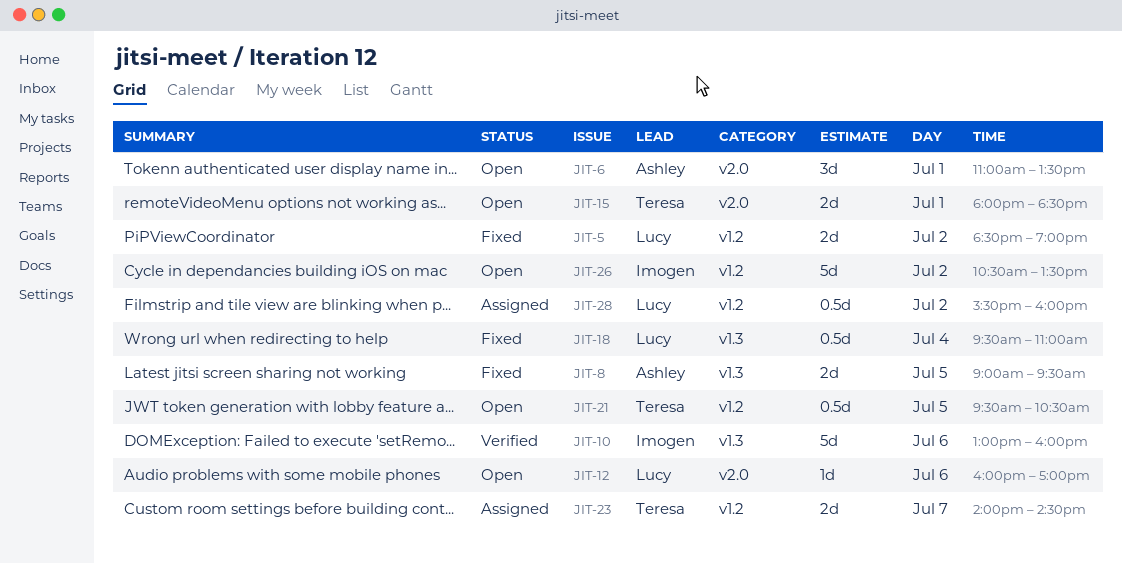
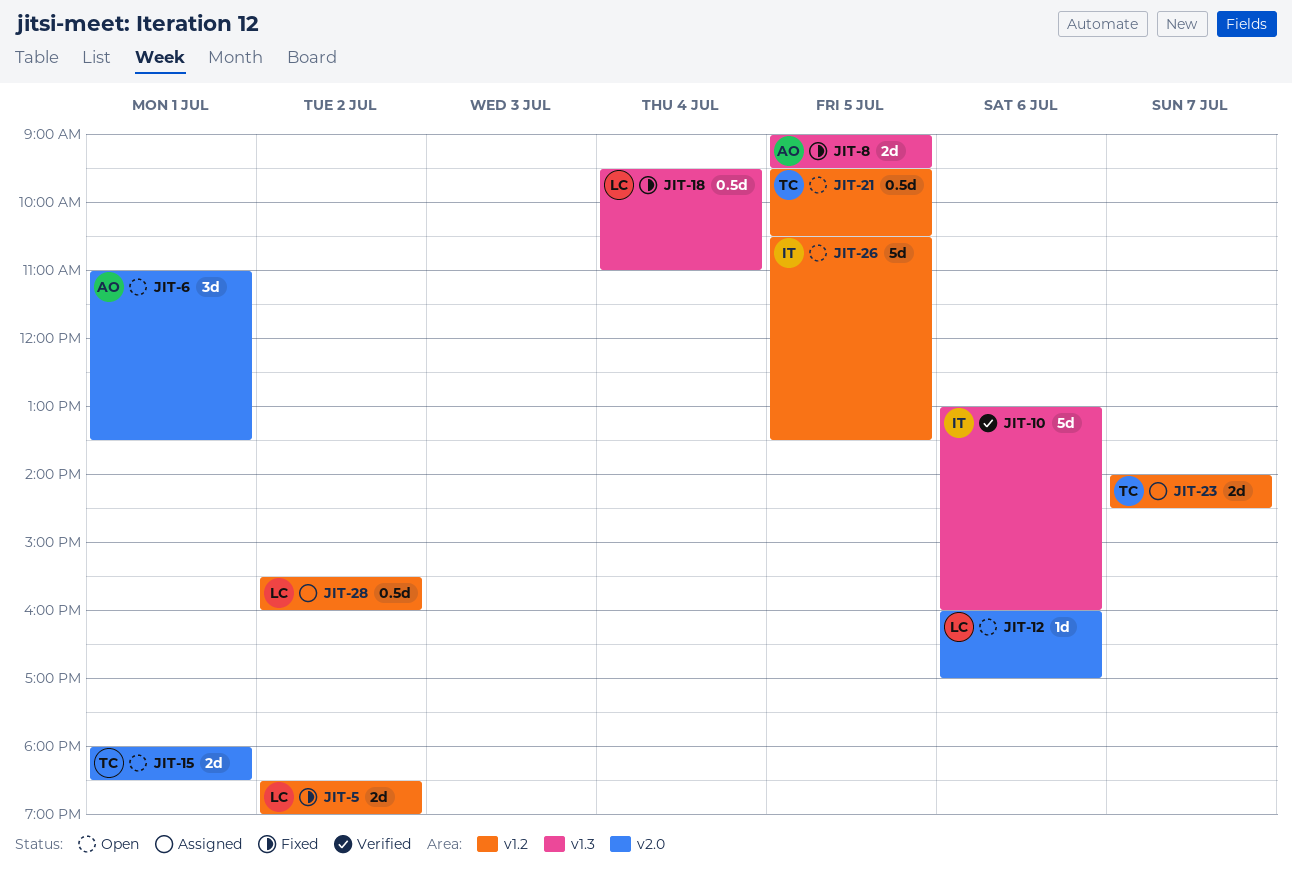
JIT-26, day: Jul 2 -> Jul 5

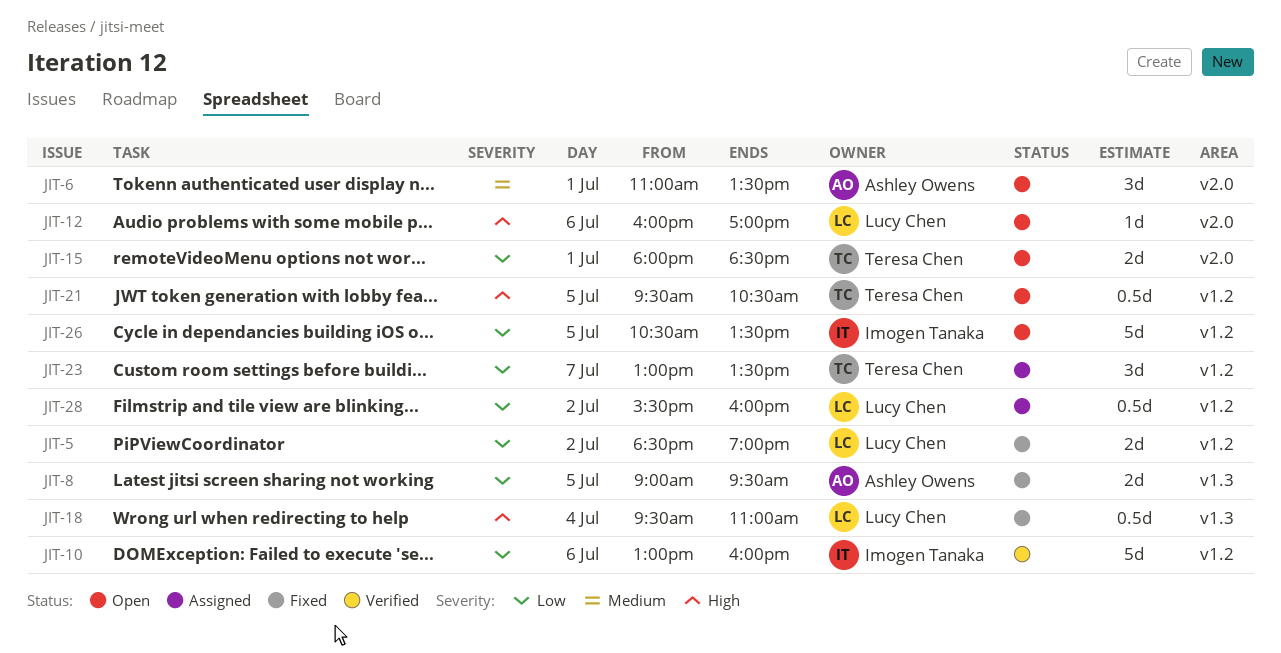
JIT-10, label: v1.3 -> v1.2
JIT-23, estimate: 2d -> 3d
JIT-23, begins: 14:00 -> 13:00
JIT-23, ends: 14:30 -> 13:30

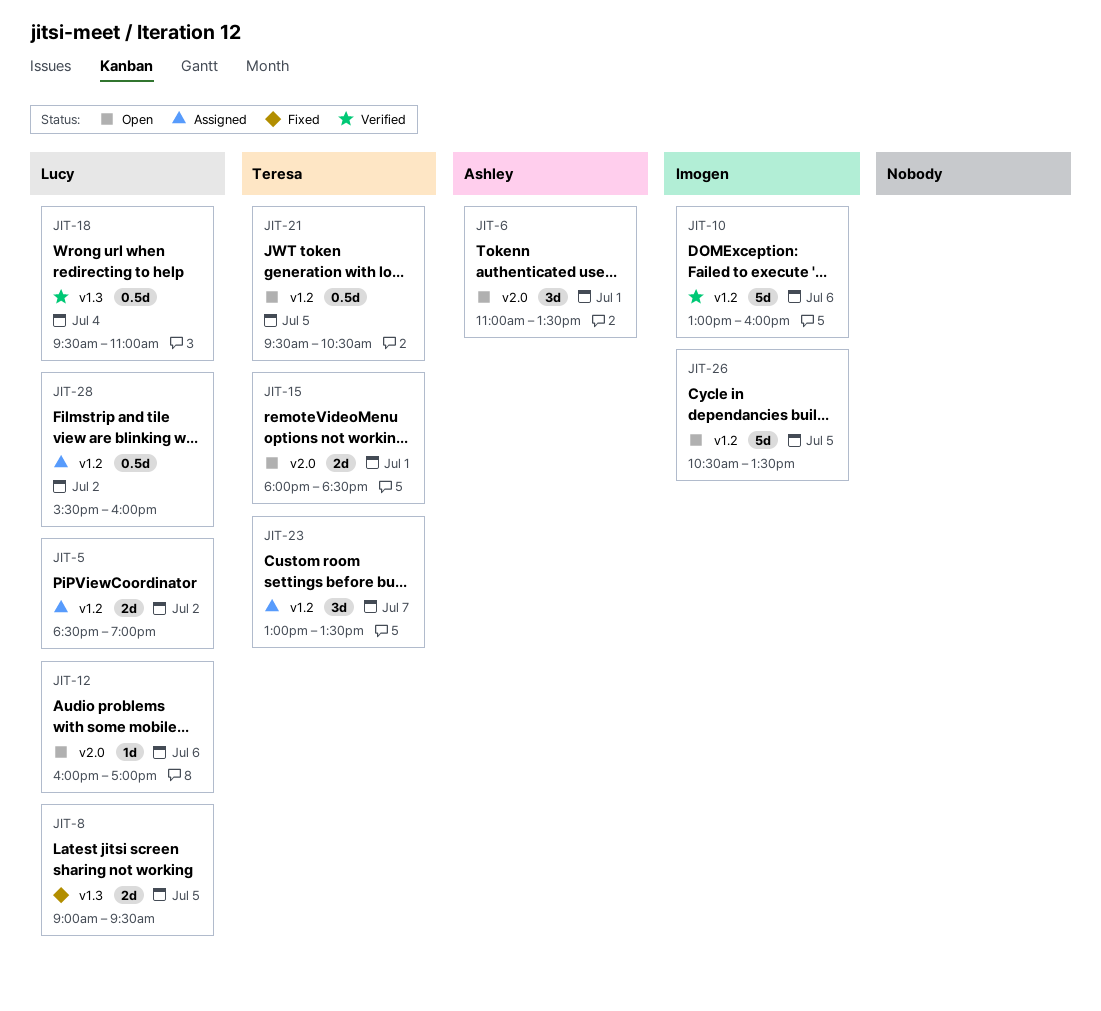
JIT-5, status: Fixed -> Assigned
JIT-8, owner: Ashley Owens -> Lucy Chen
JIT-18, status: Fixed -> Verified

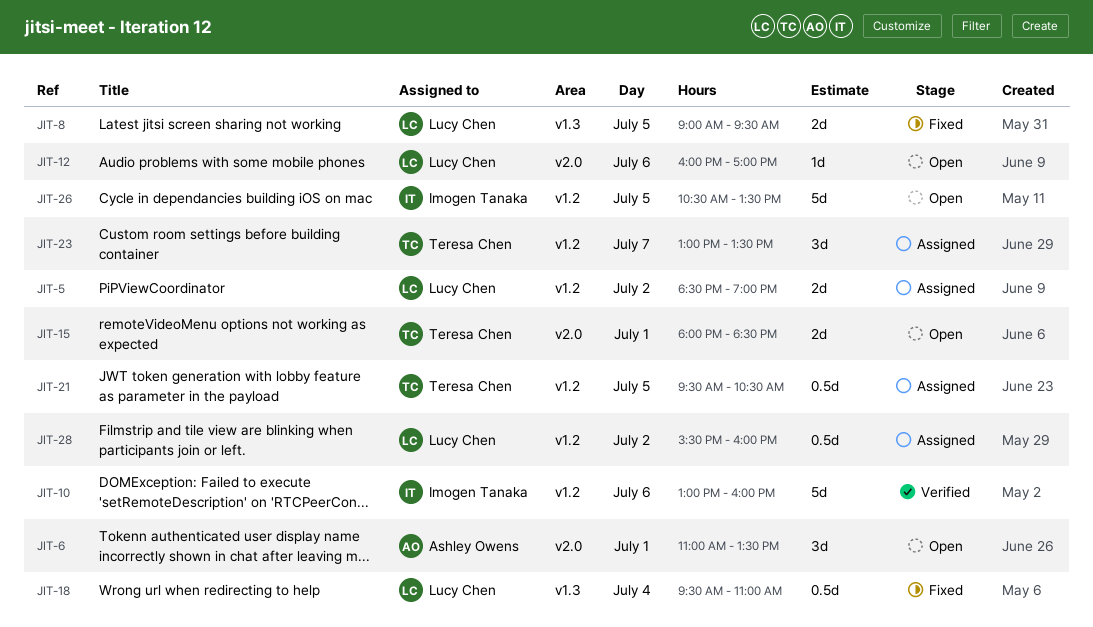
JIT-18, status: Verified -> Fixed
JIT-21, status: Open -> Assigned

